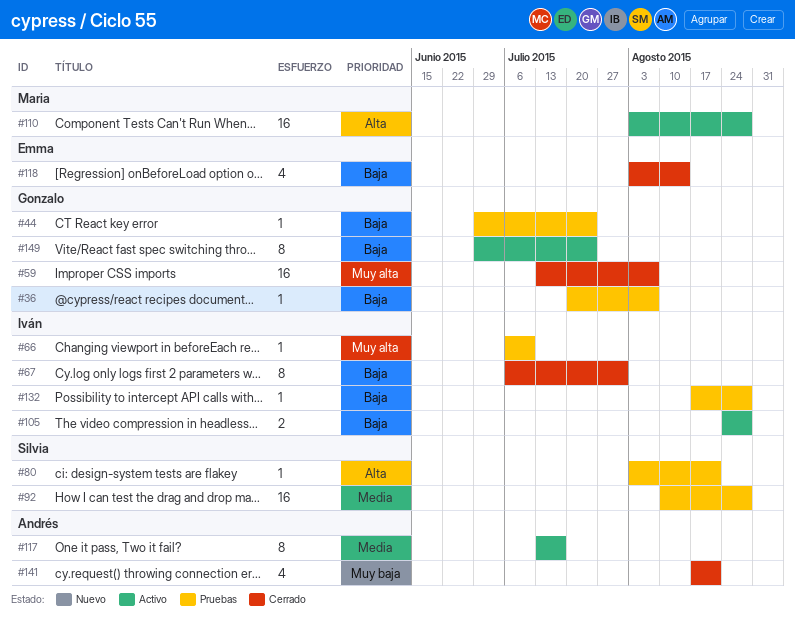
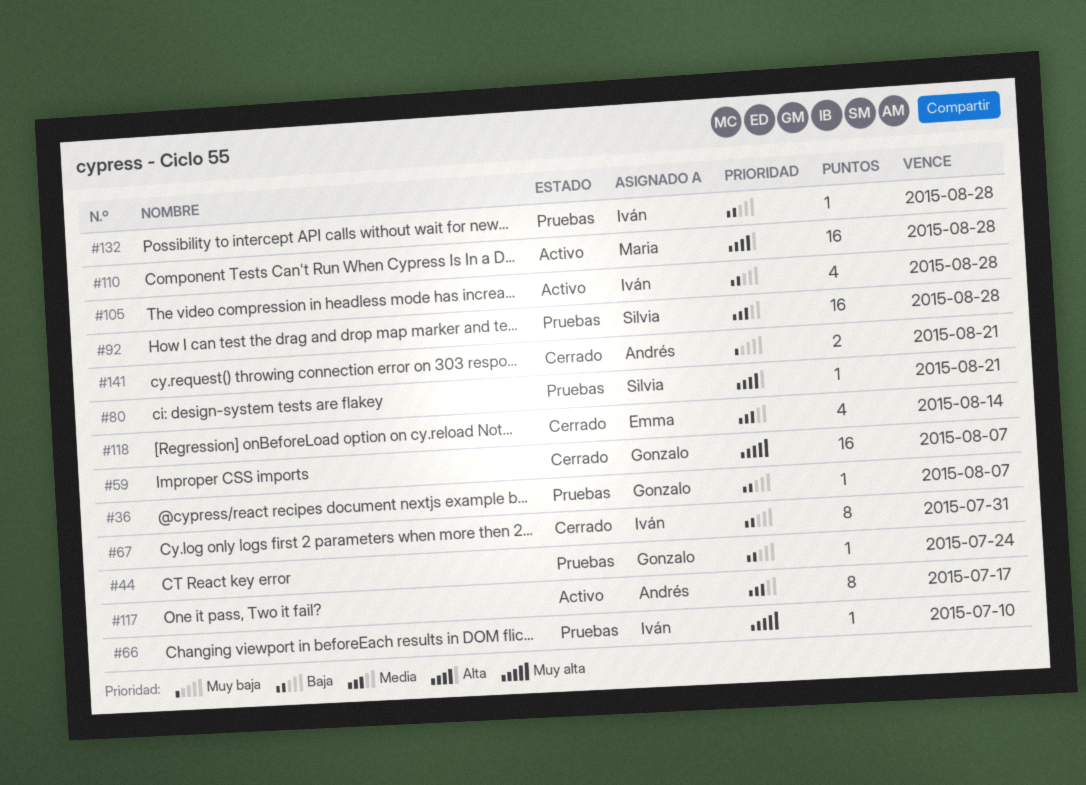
#105, estimate: 2 -> 4
#118, priority: Baja -> Media
#141, estimate: 4 -> 2
#149: present -> none

